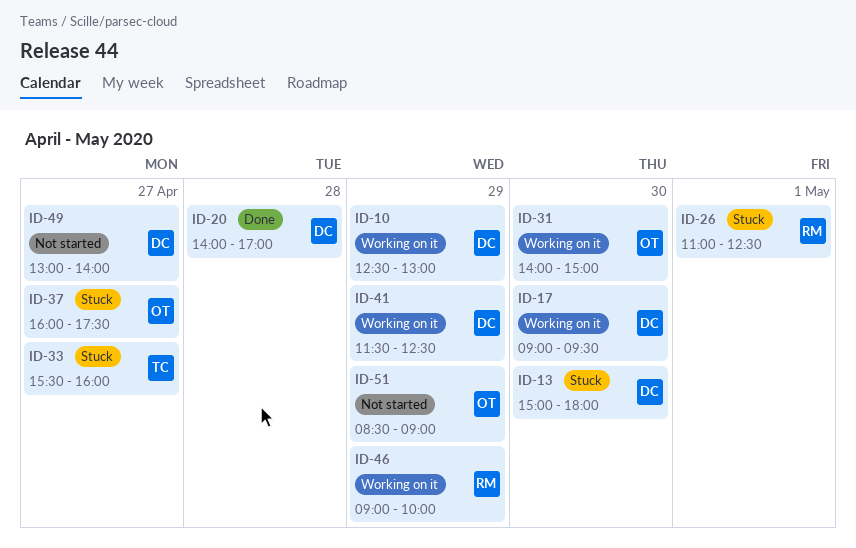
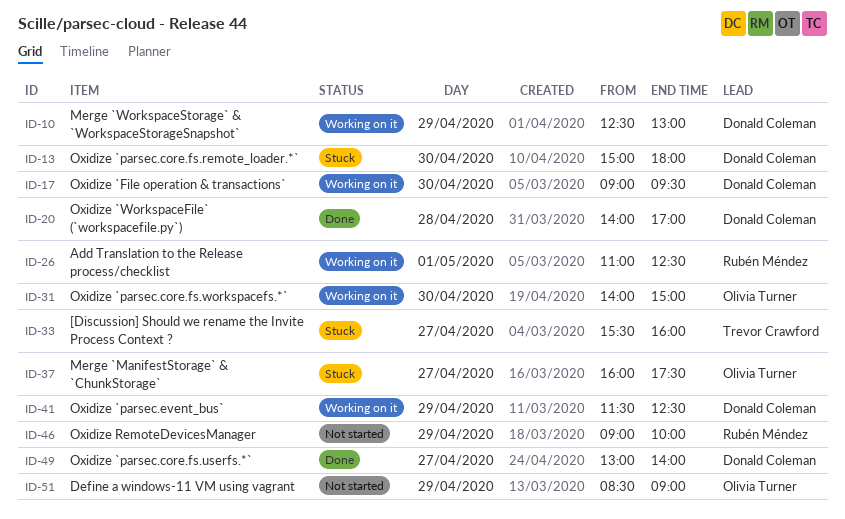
ID-26, status: Stuck -> Working on it
ID-46, status: Working on it -> Not started
ID-49, status: Not started -> Done

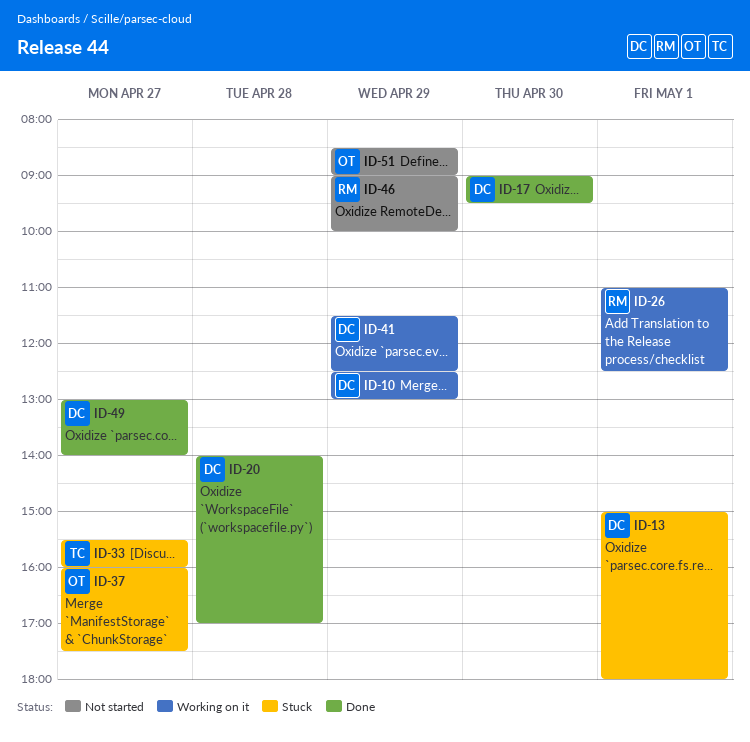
ID-13, day: Apr 30 -> May 1
ID-17, status: Working on it -> Done
ID-31: present -> none

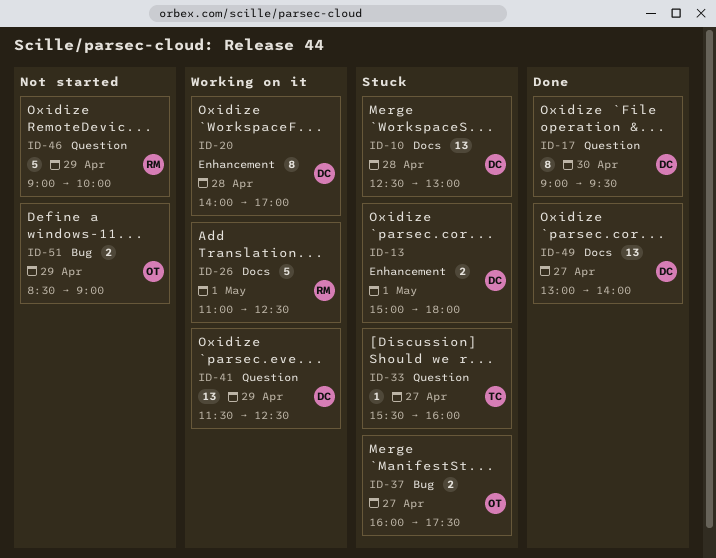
ID-10, status: Working on it -> Stuck
ID-10, day: Apr 29 -> Apr 28
ID-20, status: Done -> Working on it

